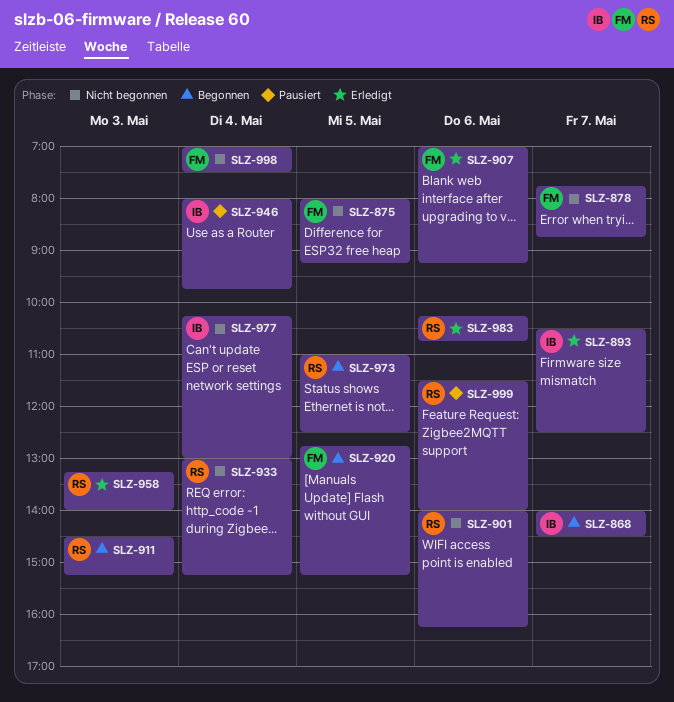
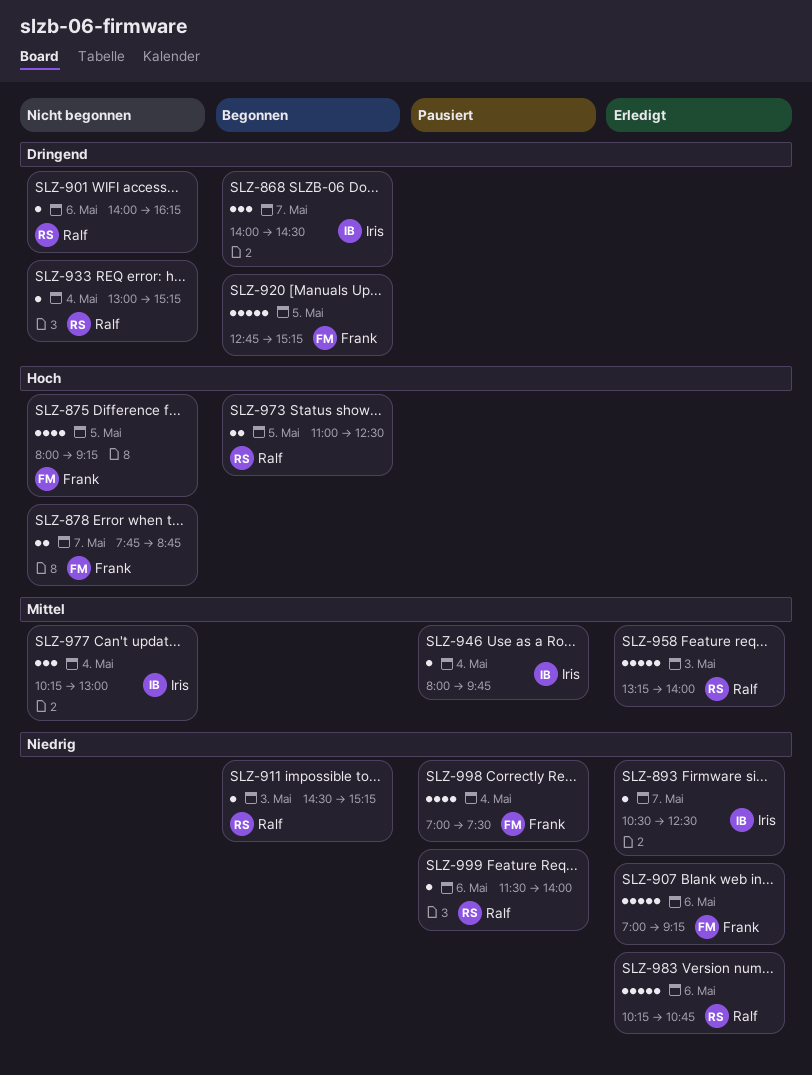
SLZ-998, status: Nicht begonnen -> Pausiert

